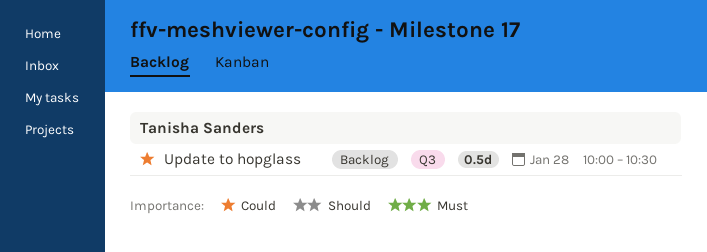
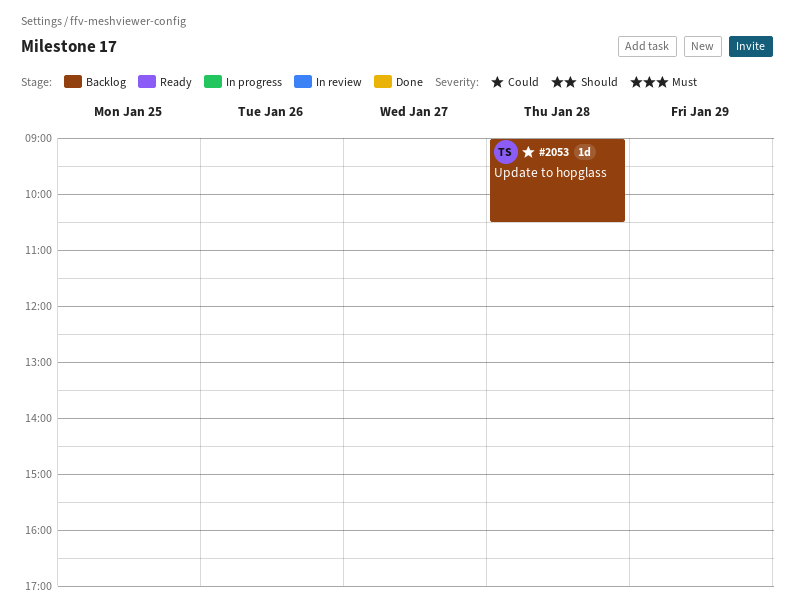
Update to hopglass, estimate: 0.5d -> 1d
Update to hopglass, begins: 10:00 -> 09:00

